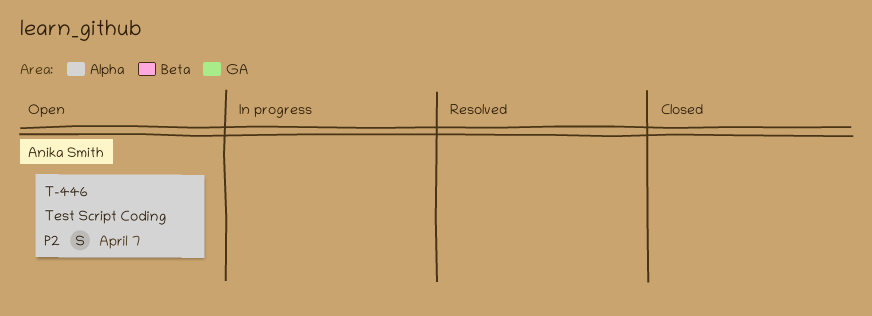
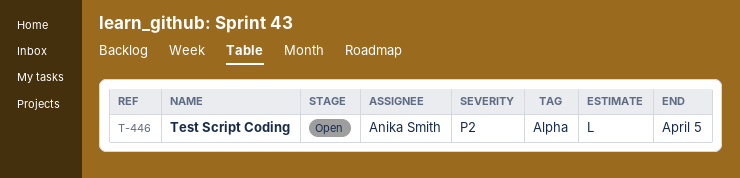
T-446, estimate: S -> L
T-446, due: Apr 7 -> Apr 5

